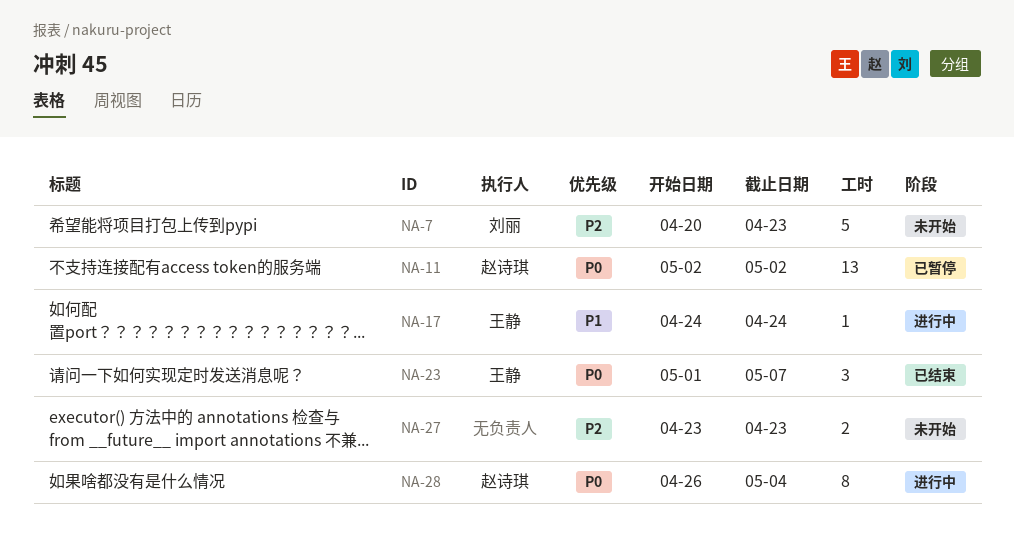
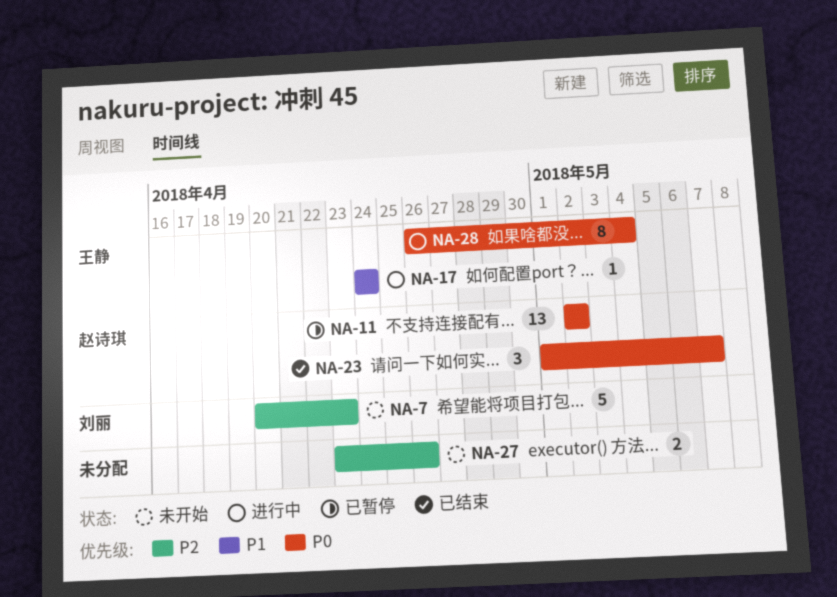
NA-23, owner: 王静 -> 赵诗琪
NA-27, due: Apr 23 -> Apr 26
NA-28, owner: 赵诗琪 -> 王静

